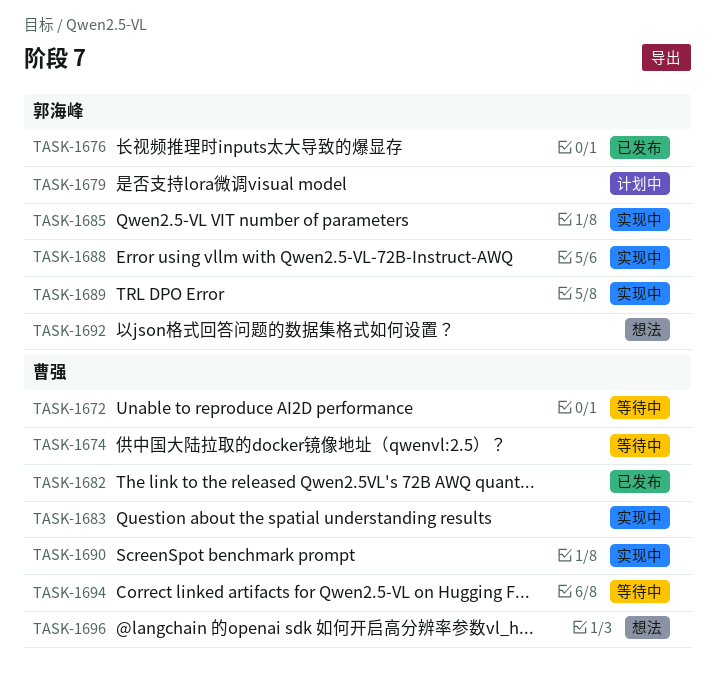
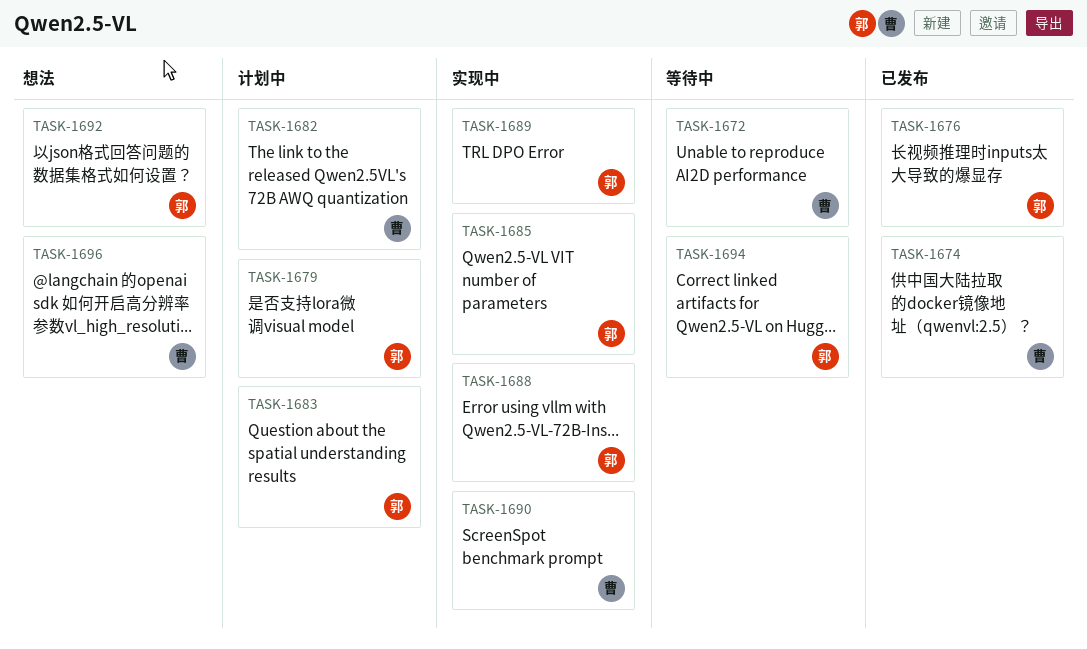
TASK-1674, status: 等待中 -> 已发布
TASK-1682, status: 已发布 -> 计划中
TASK-1683, status: 实现中 -> 计划中
TASK-1683, owner: 曹强 -> 郭海峰
TASK-1694, owner: 曹强 -> 郭海峰

